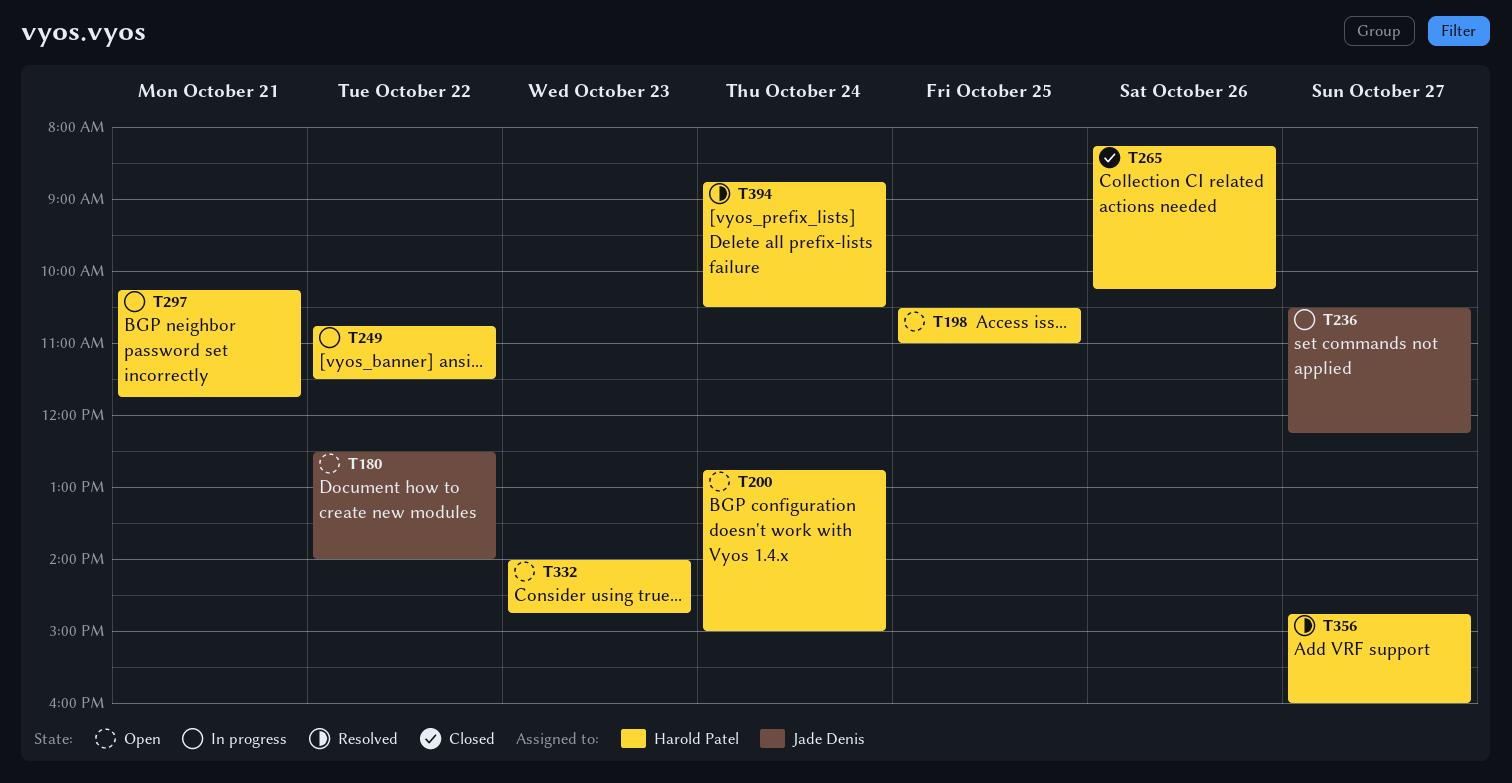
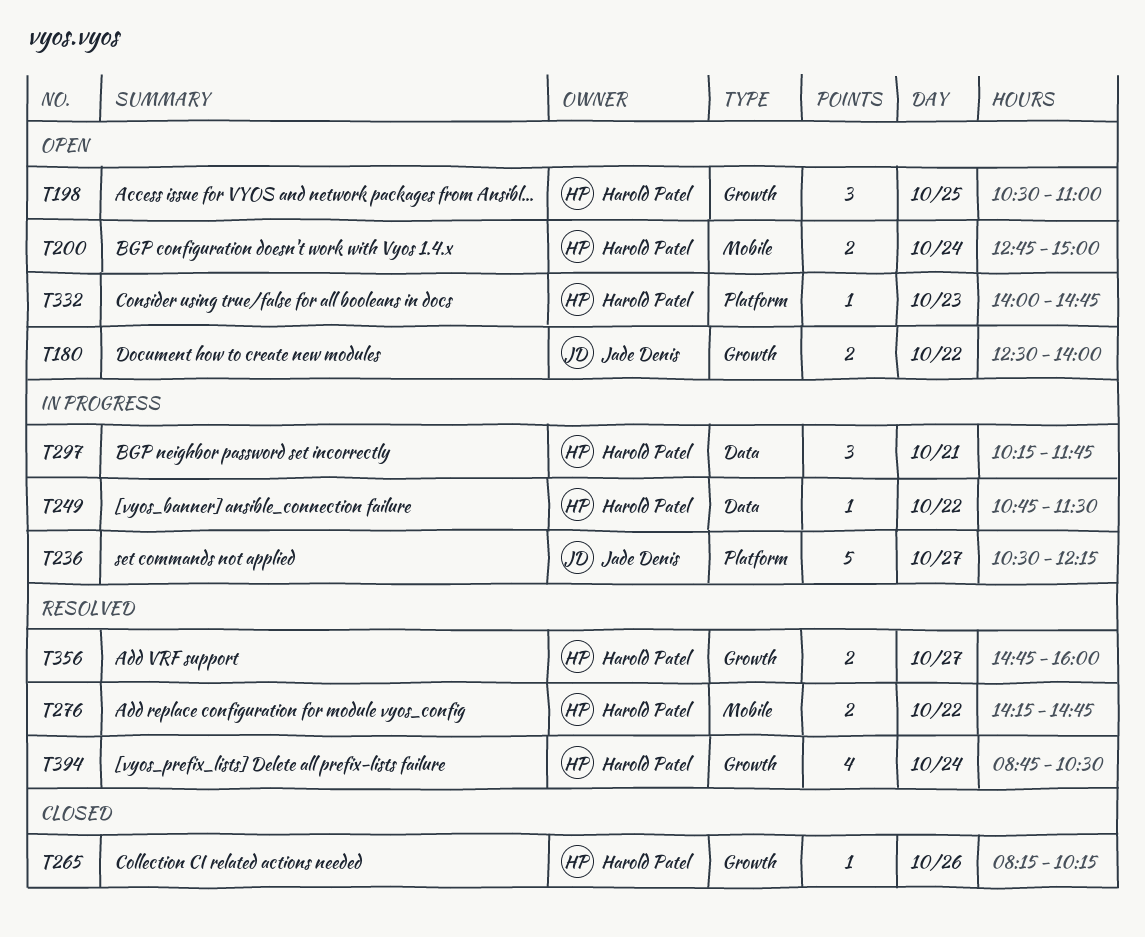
T276: none -> present

